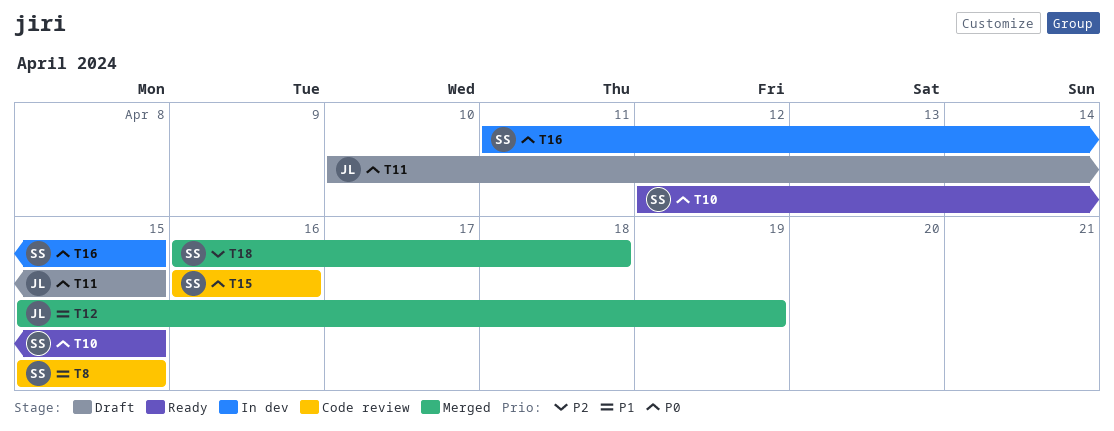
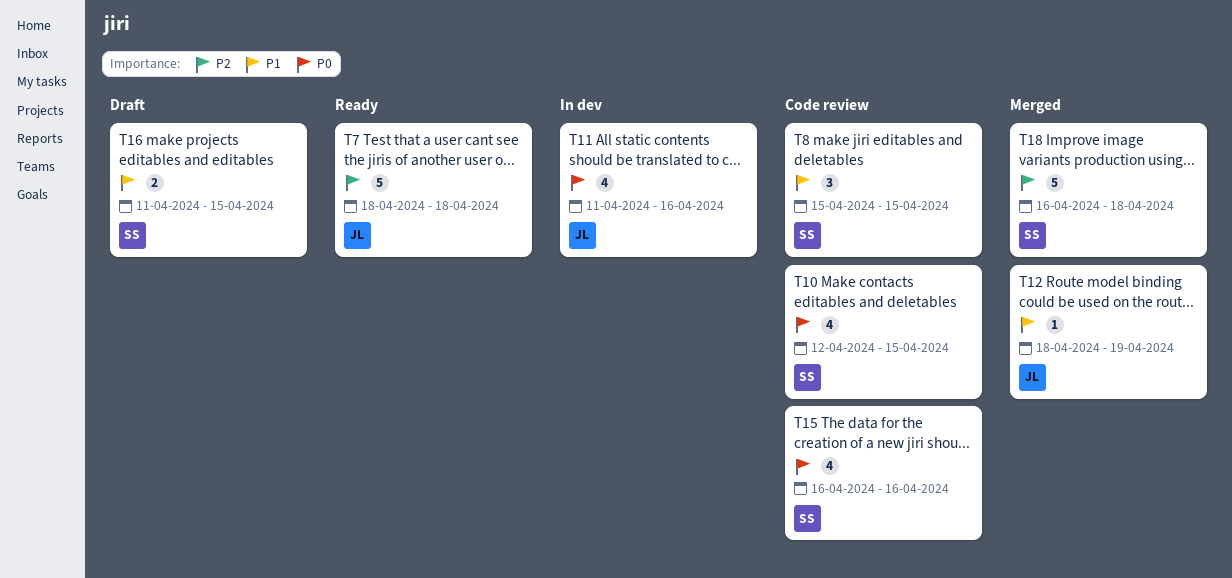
T7: none -> present
T10, status: Ready -> Code review
T11, status: Draft -> In dev
T11, start: Apr 10 -> Apr 11
T11, due: Apr 15 -> Apr 16
T12, start: Apr 15 -> Apr 18
T16, status: In dev -> Draft
T16, priority: P0 -> P1

